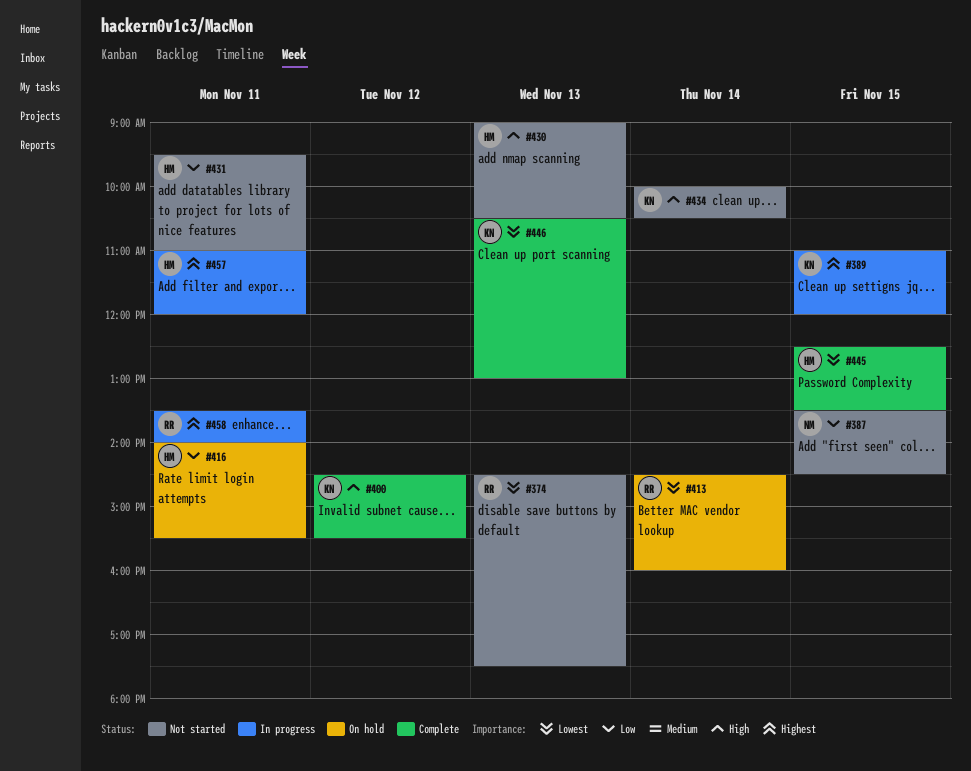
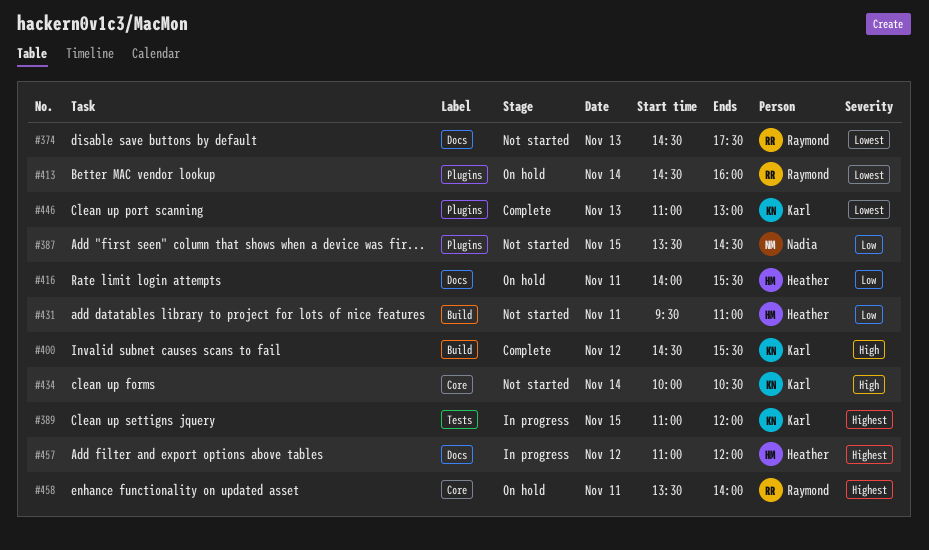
#430: present -> none
#445: present -> none
#446, begins: 10:30 -> 11:00
#457, day: Nov 11 -> Nov 12
#458, status: In progress -> On hold

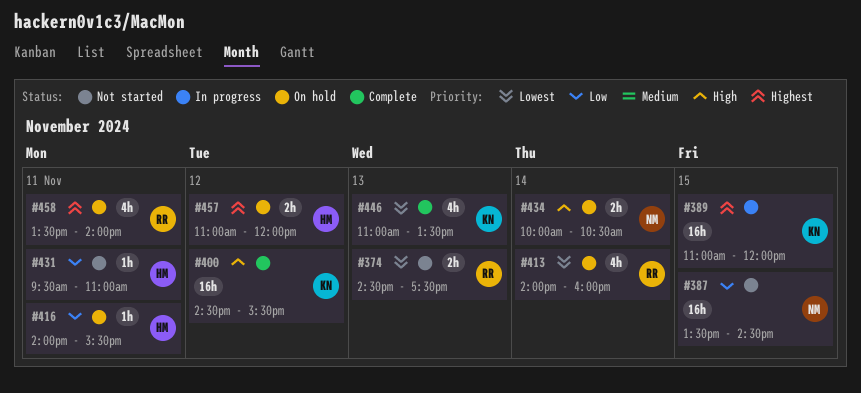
#413, begins: 14:30 -> 14:00
#434, status: Not started -> On hold
#434, owner: Karl -> Nadia
#446, ends: 13:00 -> 13:30
#457, status: In progress -> On hold

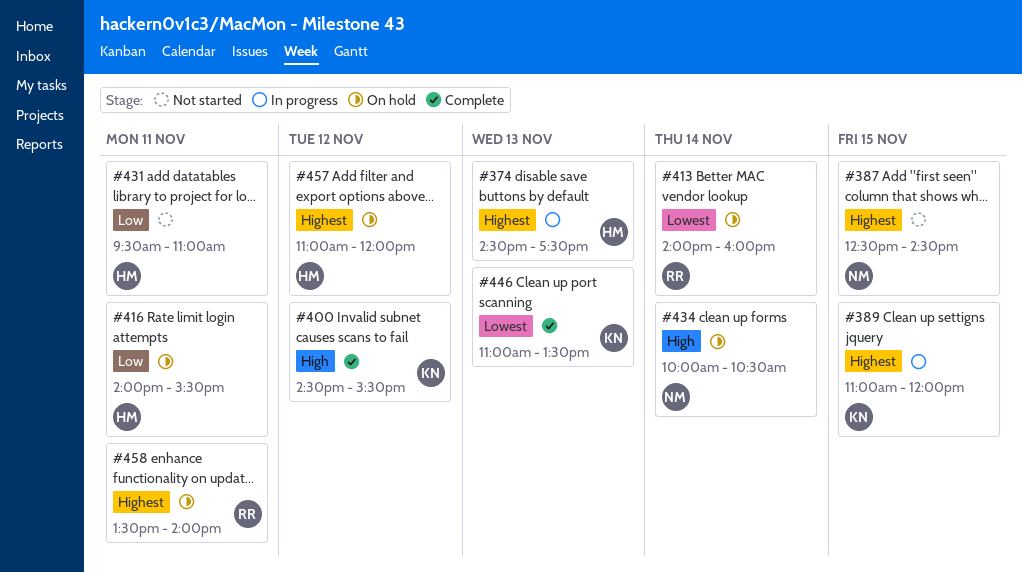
#374, status: Not started -> In progress
#374, owner: RR -> HM
#374, priority: Lowest -> Highest
#387, priority: Low -> Highest
#387, begins: 13:30 -> 12:30

